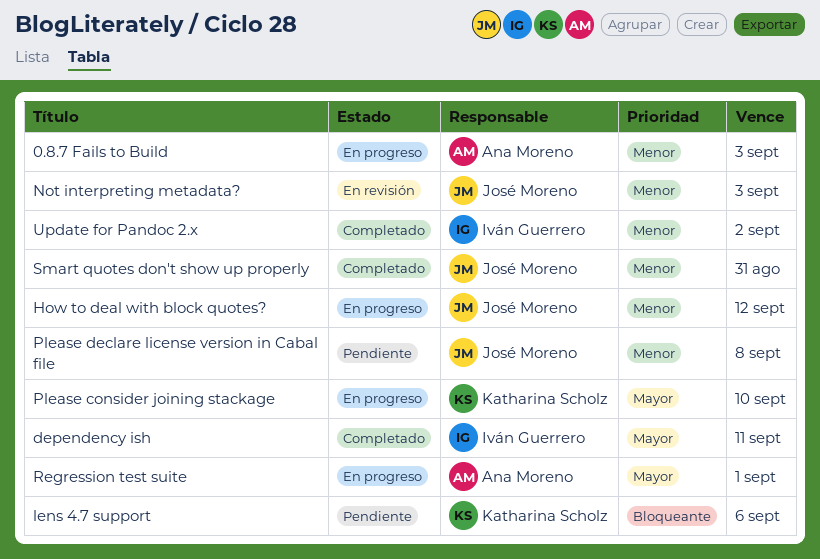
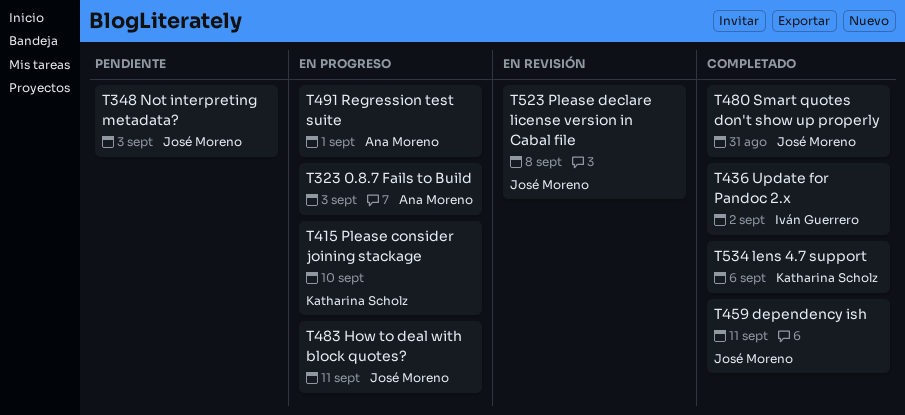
dependency ish, owner: Iván Guerrero -> José Moreno
How to deal with block quotes?, due: Sep 12 -> Sep 11
lens 4.7 support, status: Pendiente -> Completado
Not interpreting metadata?, status: En revisión -> Pendiente
Please declare license version in Cabal file, status: Pendiente -> En revisión

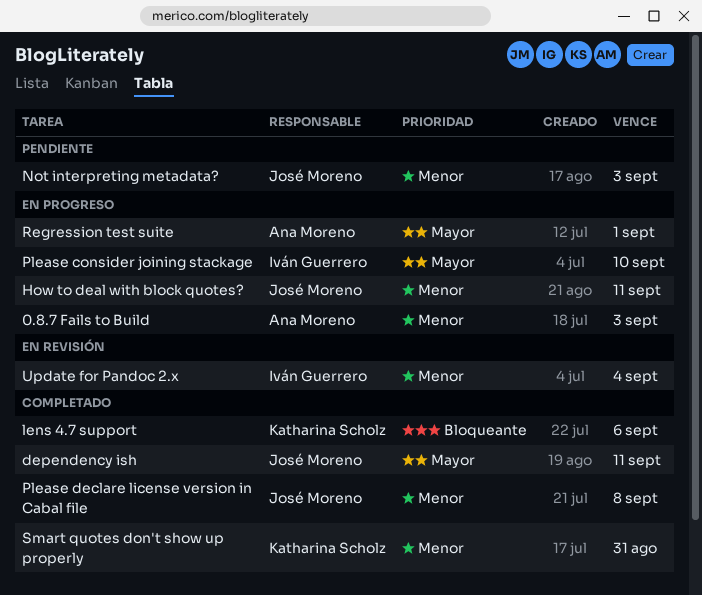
Please consider joining stackage, owner: Katharina Scholz -> Iván Guerrero
Please declare license version in Cabal file, status: En revisión -> Completado
Smart quotes don't show up properly, owner: José Moreno -> Katharina Scholz
Update for Pandoc 2.x, status: Completado -> En revisión
Update for Pandoc 2.x, due: Sep 2 -> Sep 4

